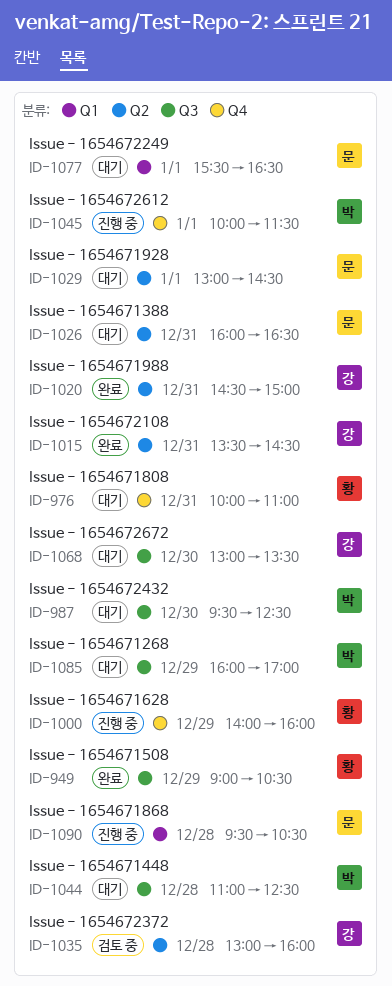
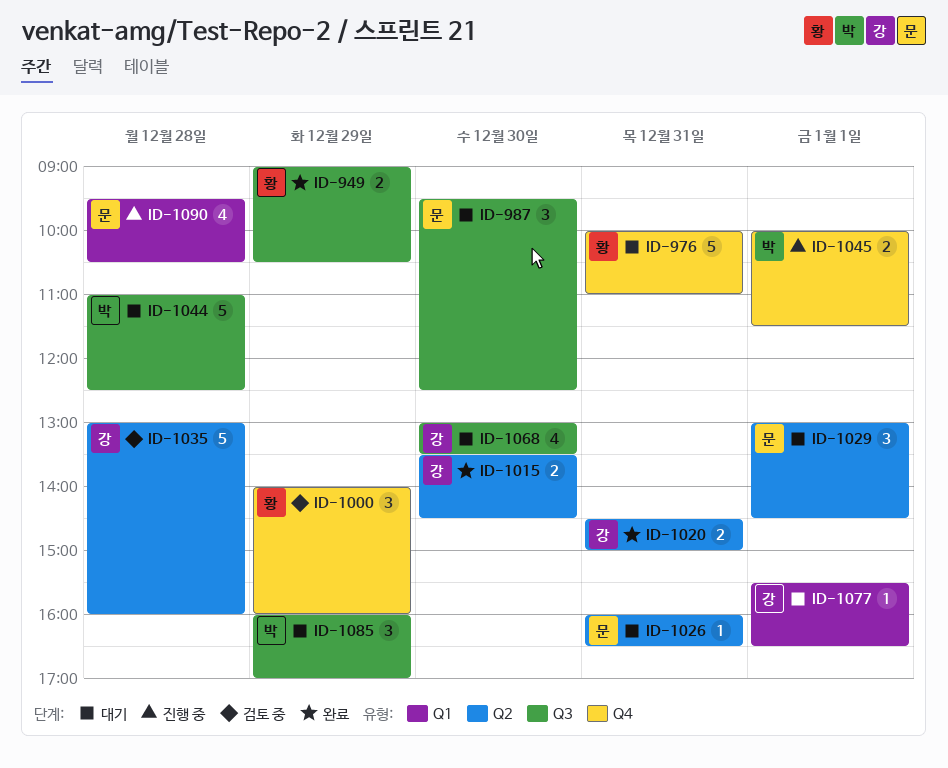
ID-987, owner: 박 -> 문
ID-1000, status: 진행 중 -> 검토 중
ID-1015, day: Dec 31 -> Dec 30
ID-1077, owner: 문 -> 강

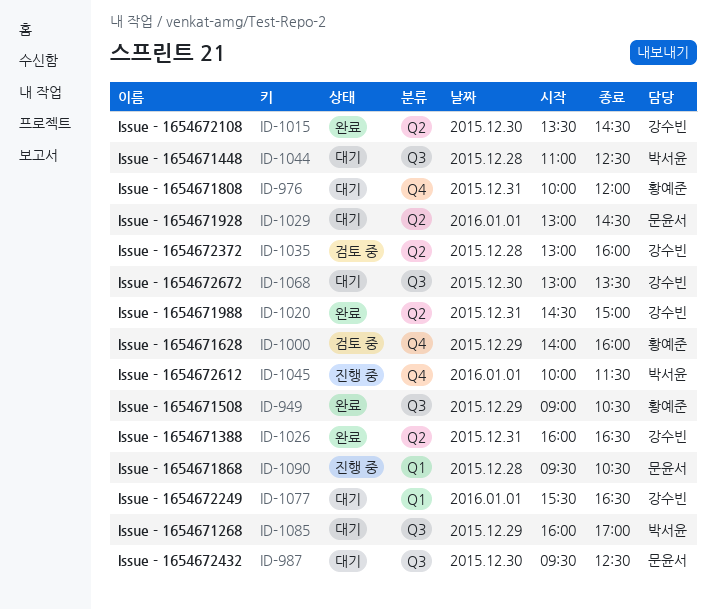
ID-976, ends: 11:00 -> 12:00
ID-1026, status: 대기 -> 완료
ID-1026, owner: 문윤서 -> 강수빈

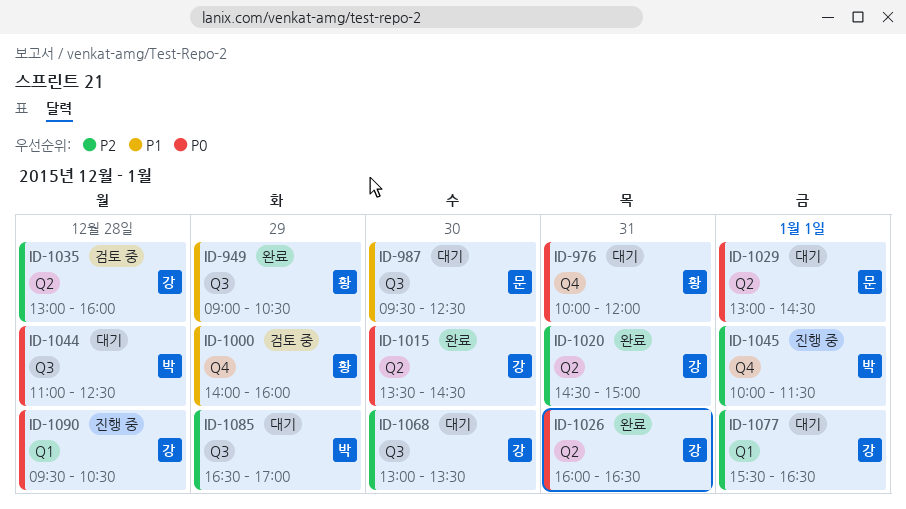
ID-1085, begins: 16:00 -> 16:30
ID-1090, owner: 문윤서 -> 강수빈

